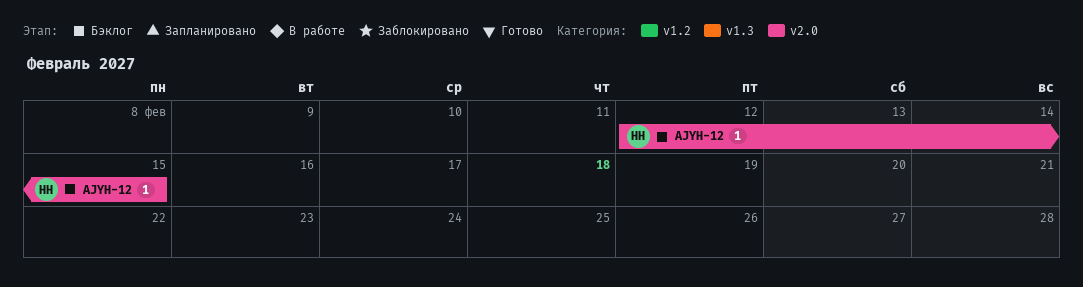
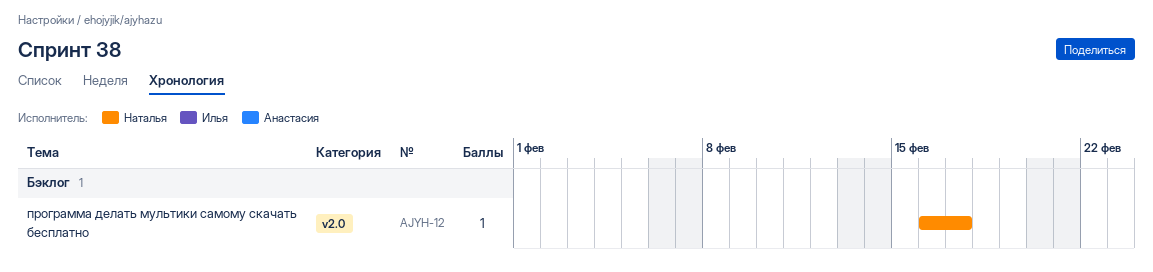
AJYH-12, start: Feb 12 -> Feb 16
AJYH-12, due: Feb 15 -> Feb 17

